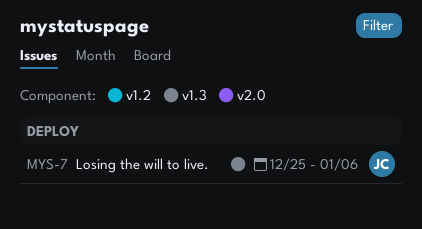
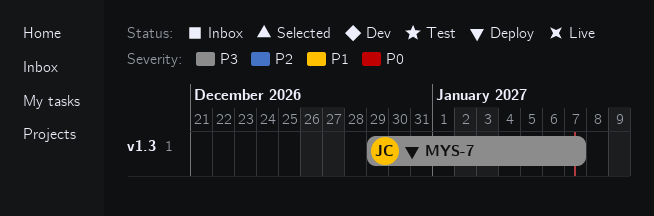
MYS-7, start: Dec 25 -> Dec 29
MYS-7, due: Jan 6 -> Jan 7

